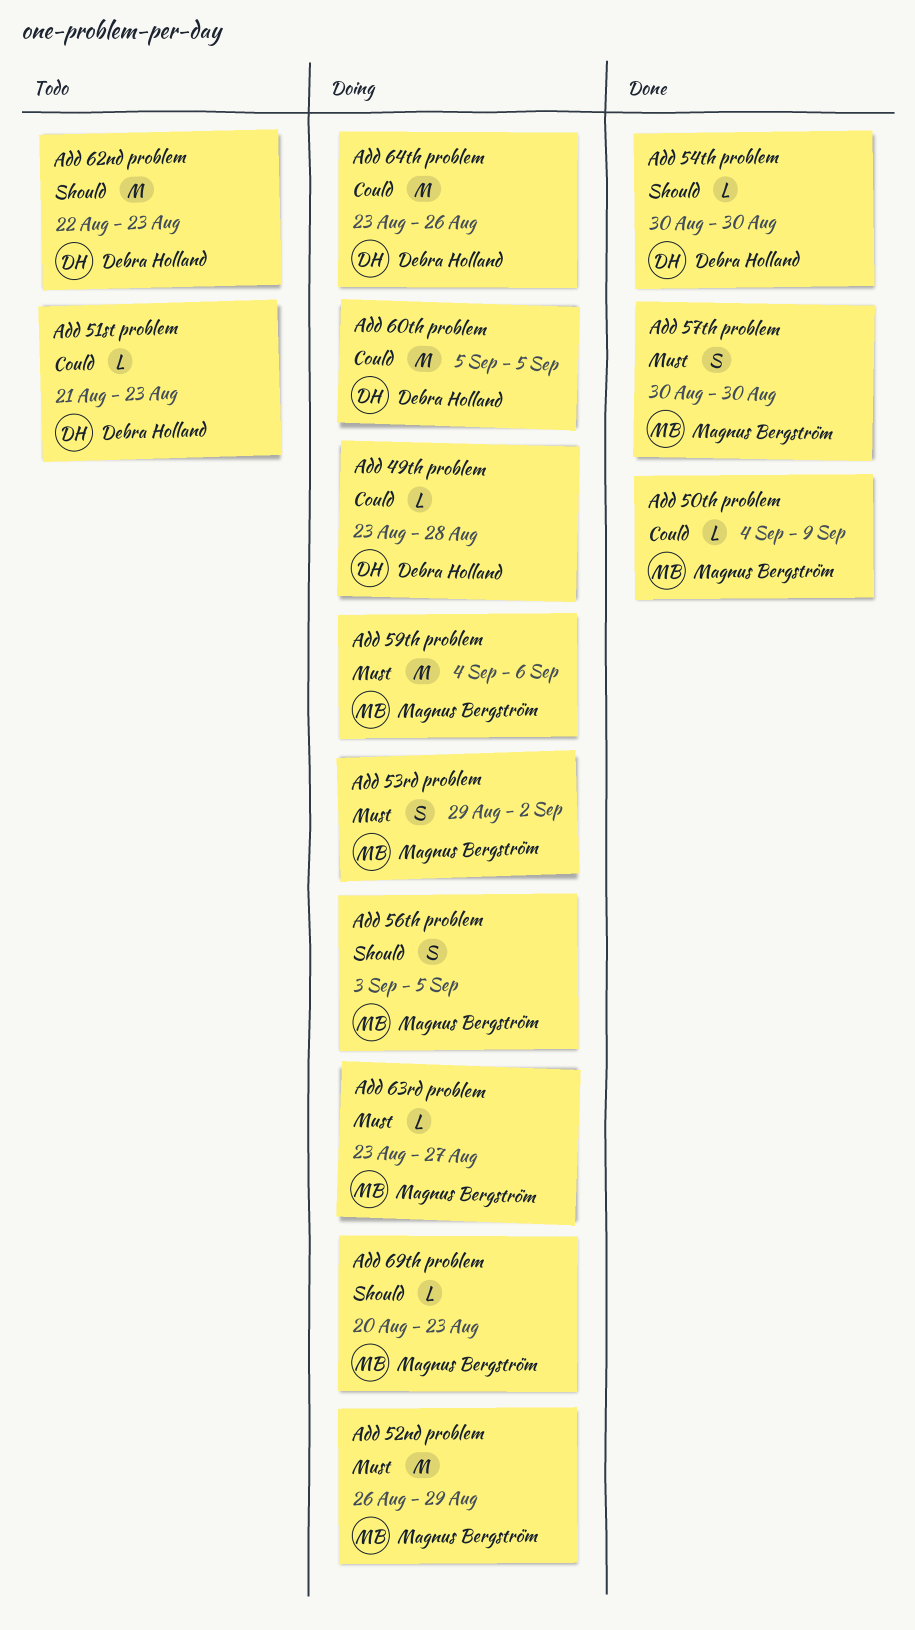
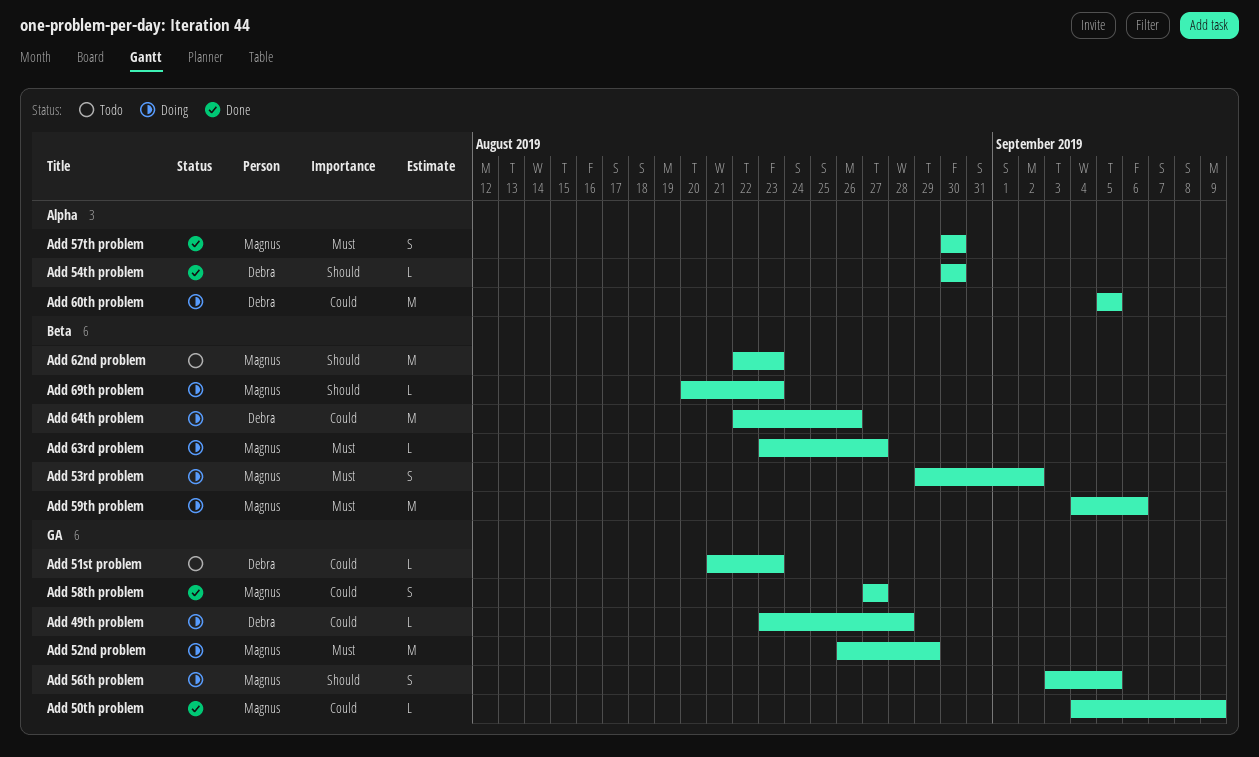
Add 58th problem: none -> present
Add 62nd problem, owner: Debra Holland -> Magnus Bergström
Add 64th problem, start: Aug 23 -> Aug 22

